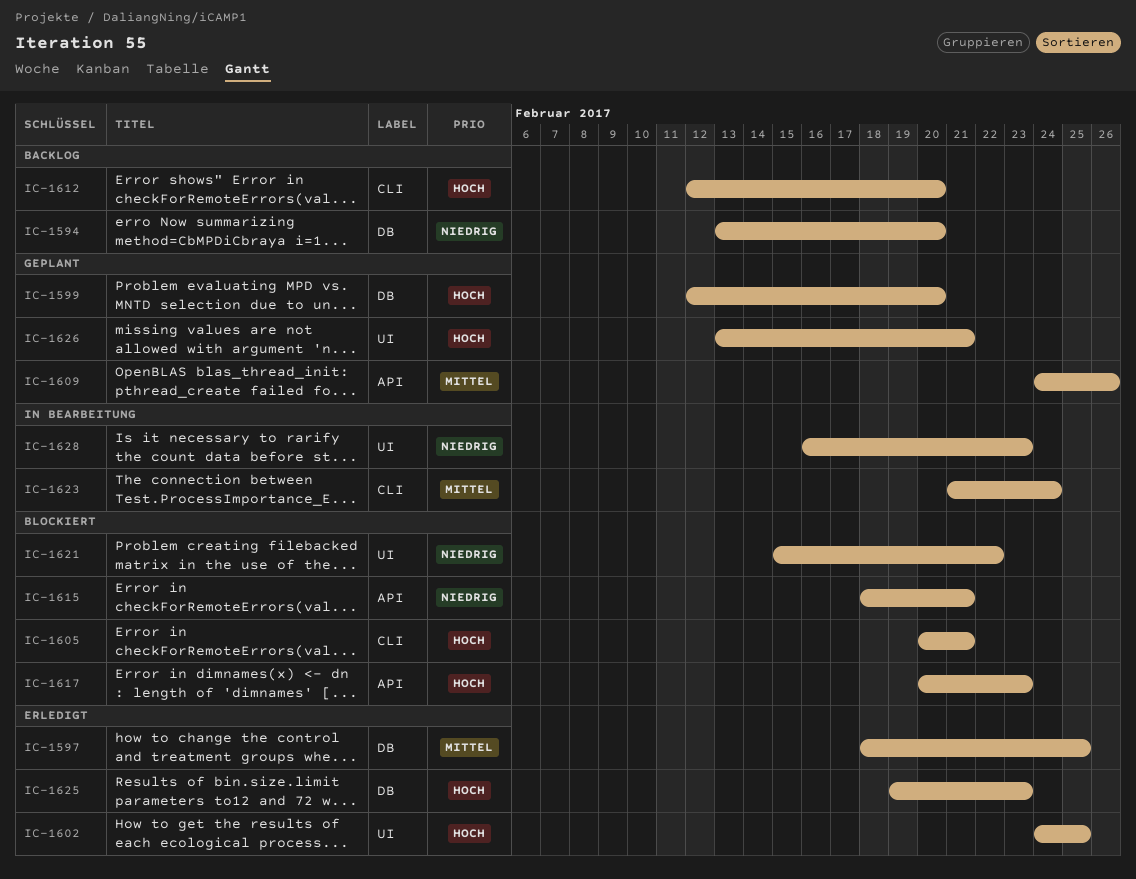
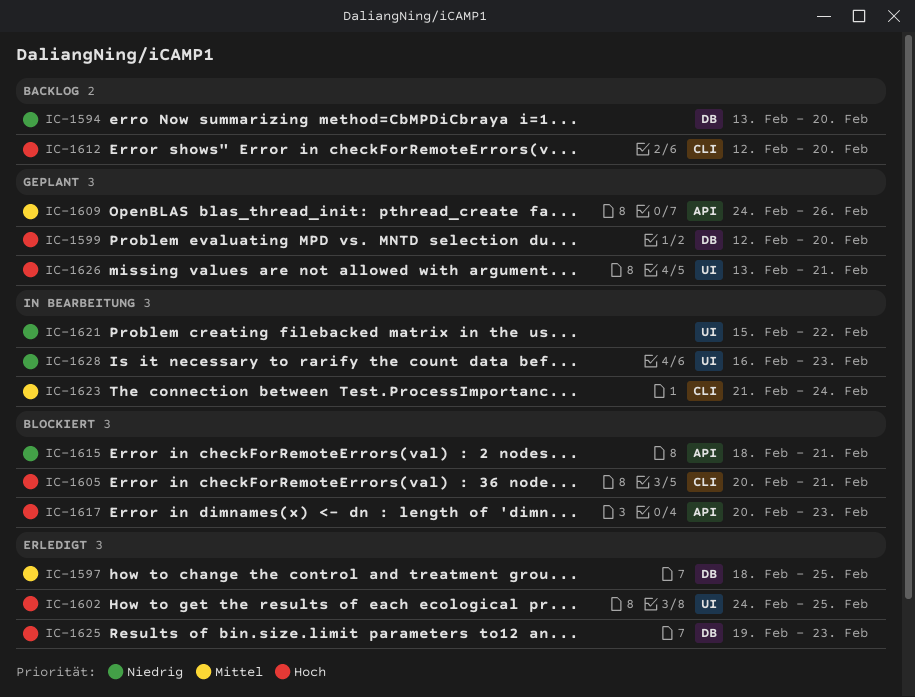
IC-1621, status: Blockiert -> In Bearbeitung

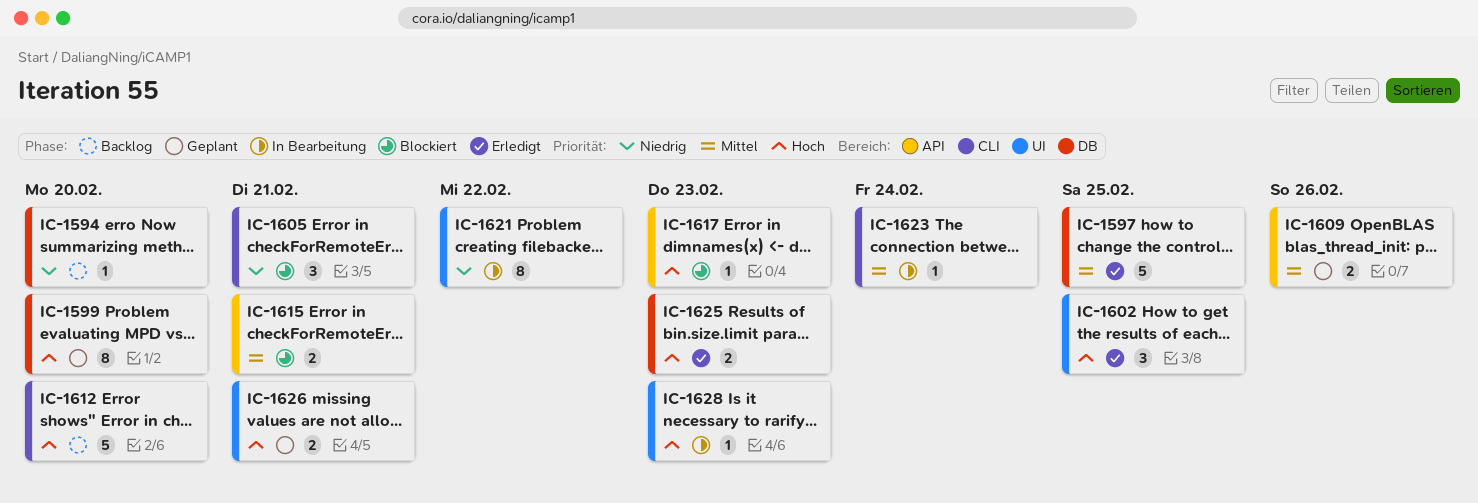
IC-1605, priority: Hoch -> Niedrig
IC-1615, priority: Niedrig -> Mittel
IC-1628, priority: Niedrig -> Hoch

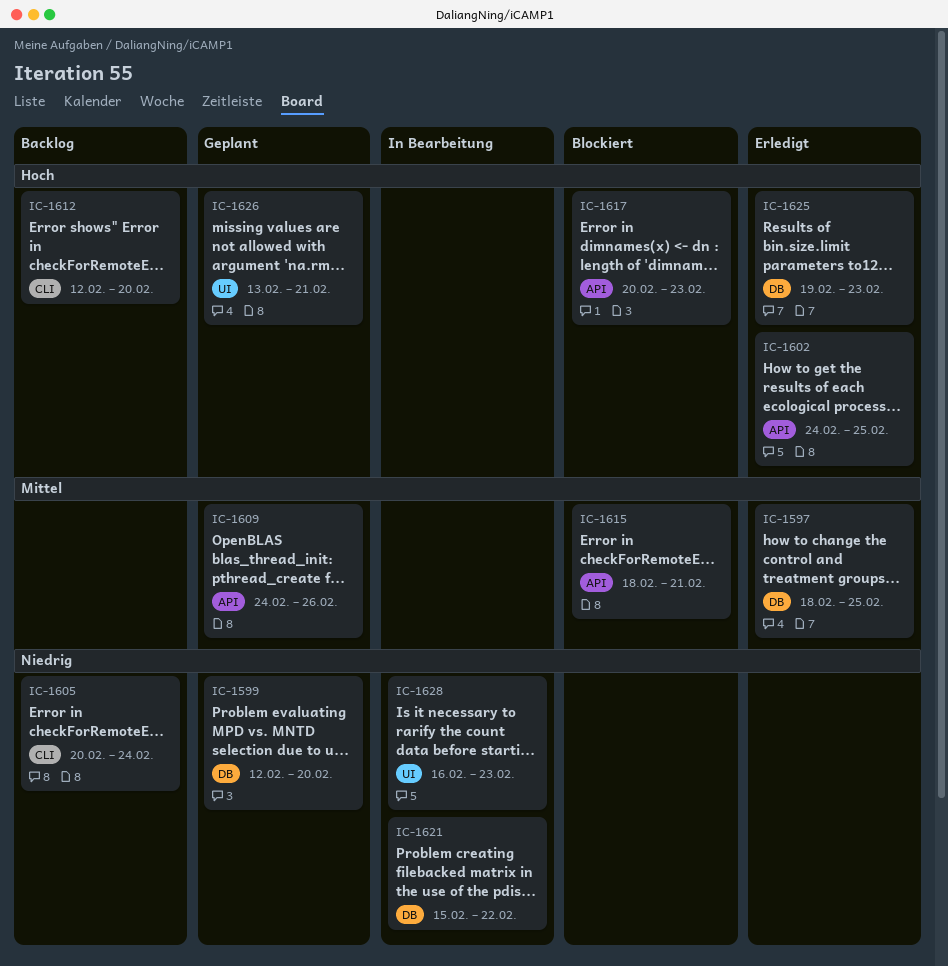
IC-1594: present -> none
IC-1599, priority: Hoch -> Niedrig
IC-1602, label: UI -> API
IC-1605, status: Blockiert -> Backlog
IC-1605, due: Feb 21 -> Feb 24
IC-1621, label: UI -> DB
IC-1623: present -> none
IC-1628, priority: Hoch -> Niedrig

